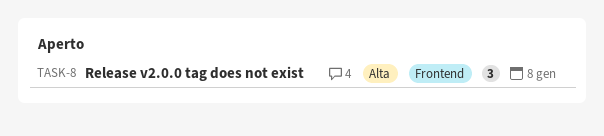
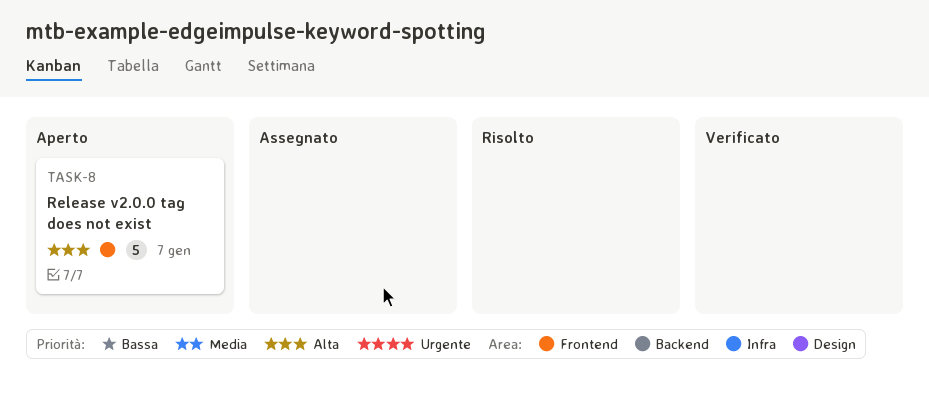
TASK-8, estimate: 3 -> 5
TASK-8, due: Jan 8 -> Jan 7

